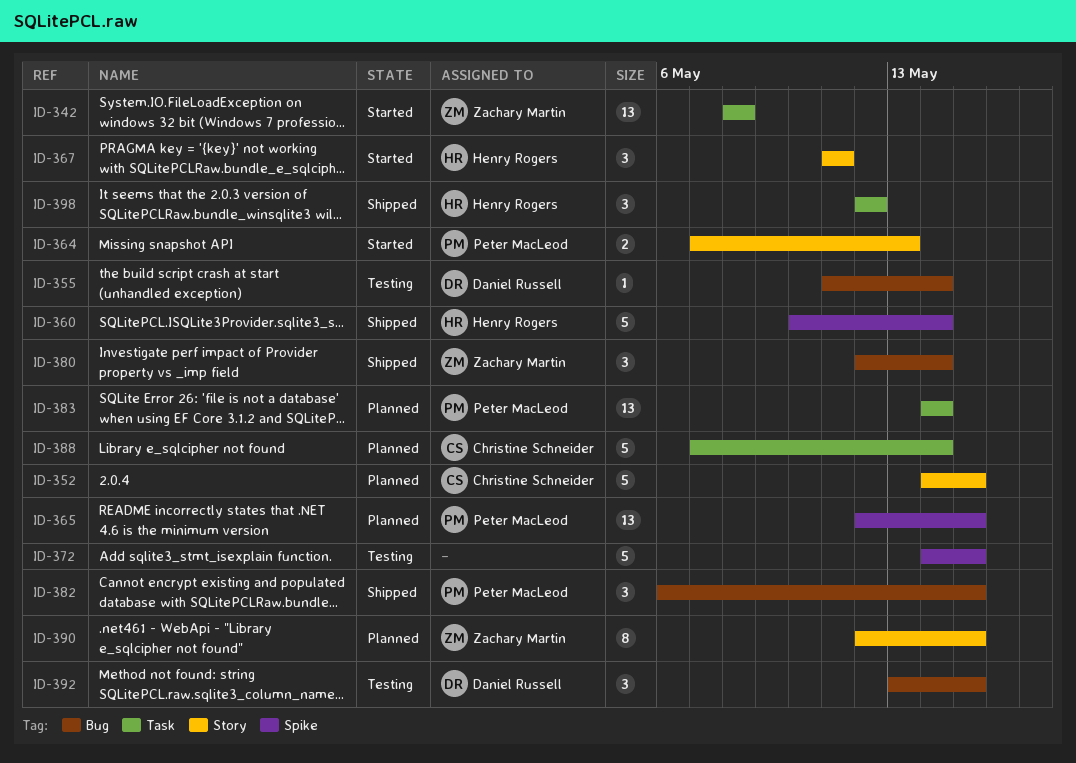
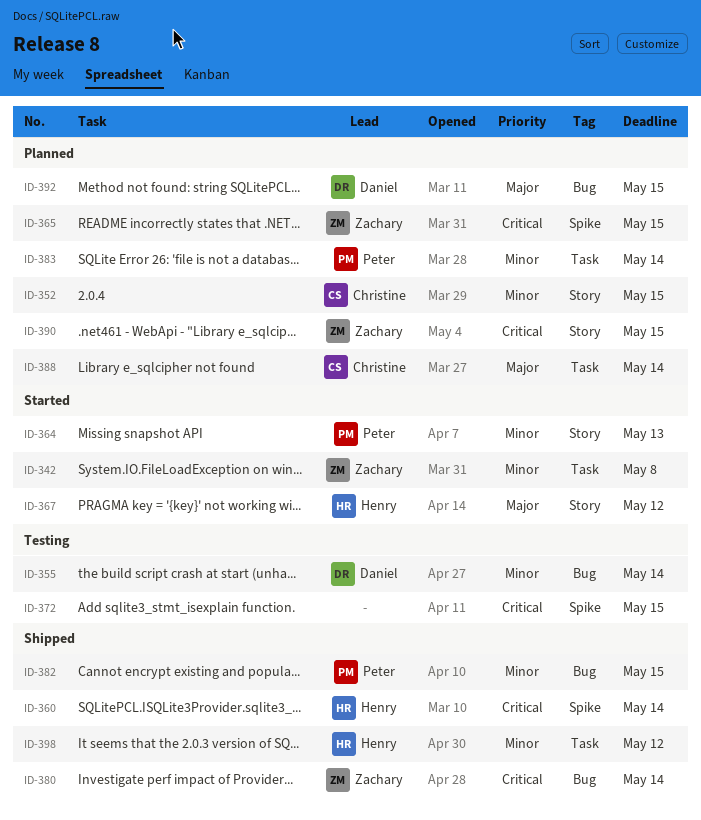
ID-365, owner: Peter MacLeod -> Zachary Martin
ID-367, due: May 11 -> May 12
ID-392, status: Testing -> Planned

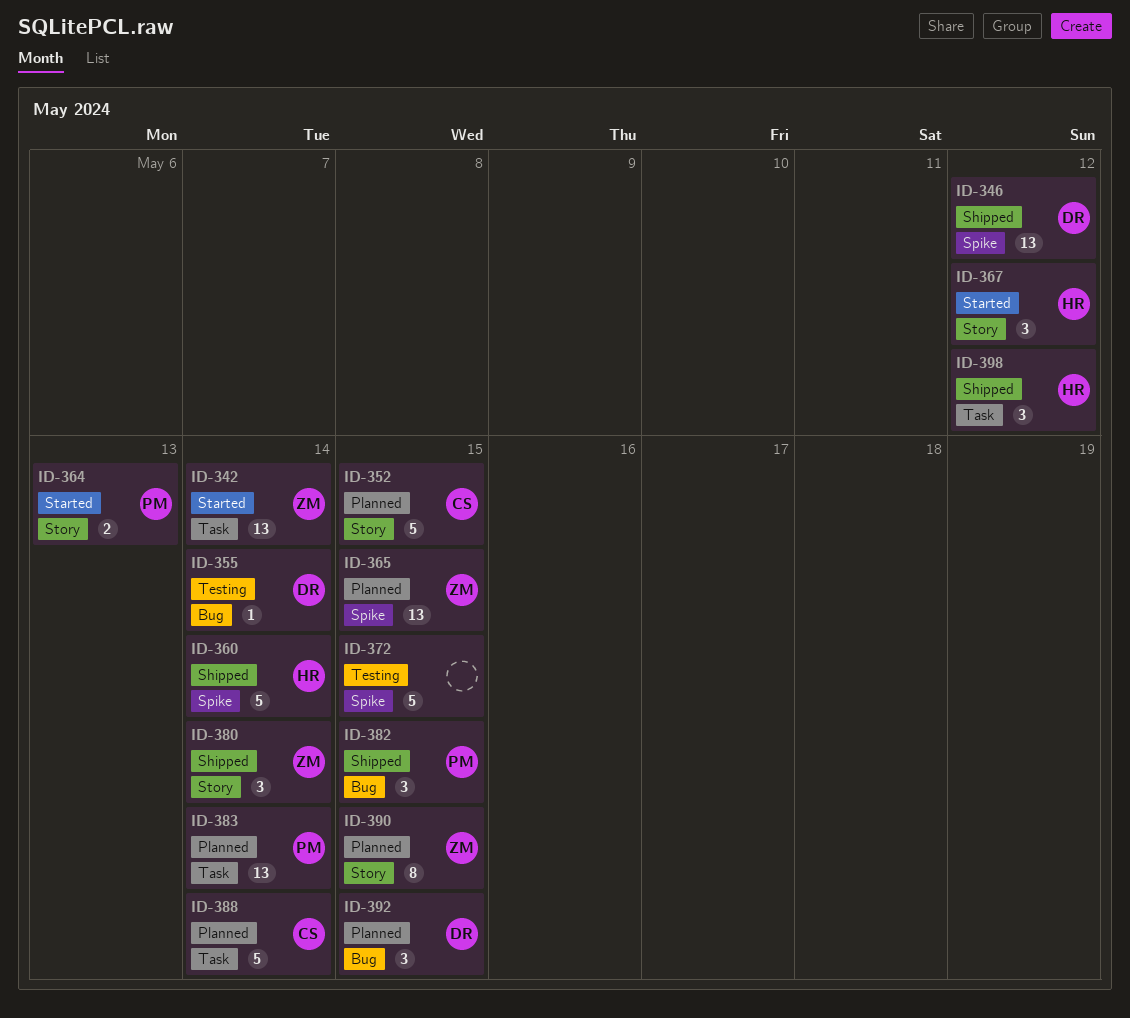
ID-342, due: May 8 -> May 14
ID-346: none -> present
ID-380, label: Bug -> Story

